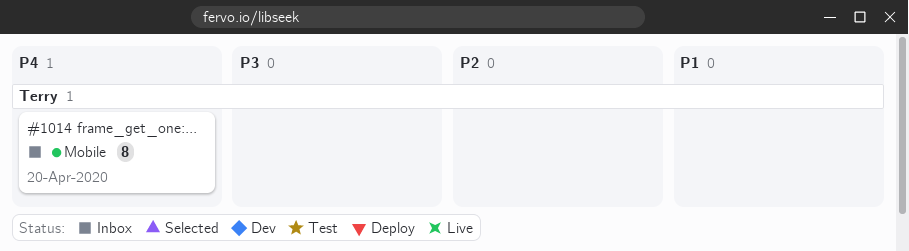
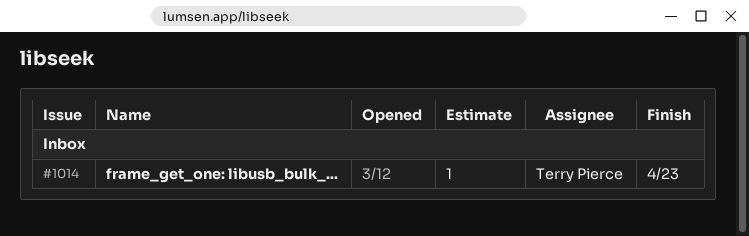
#1014, estimate: 8 -> 1
#1014, due: Apr 20 -> Apr 23

